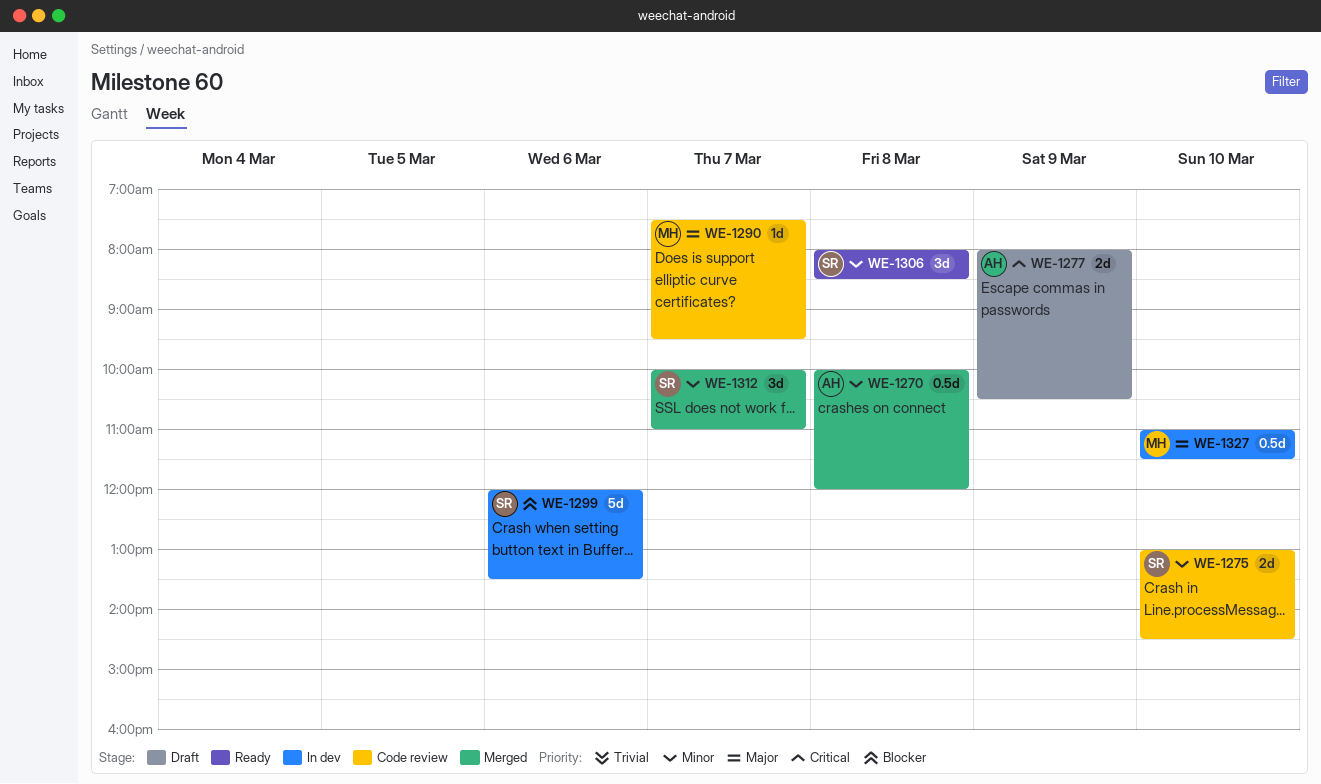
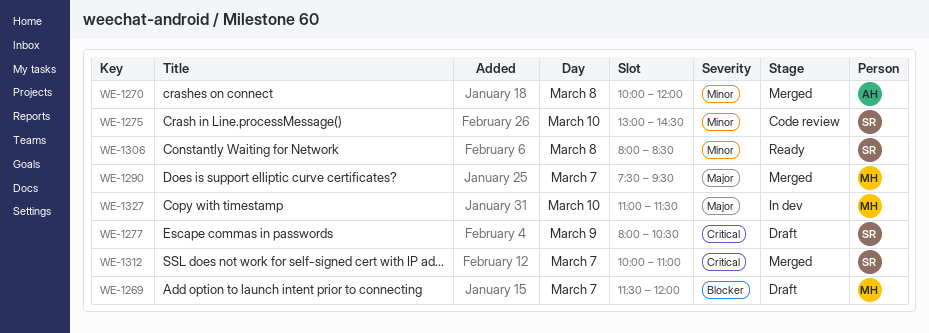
WE-1269: none -> present
WE-1277, owner: AH -> SR
WE-1290, status: Code review -> Merged
WE-1299: present -> none
WE-1312, priority: Minor -> Critical

